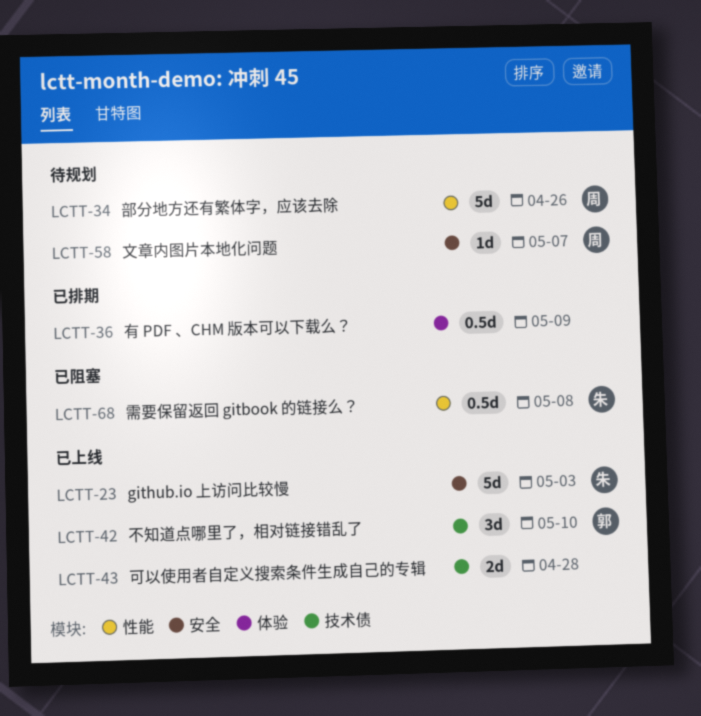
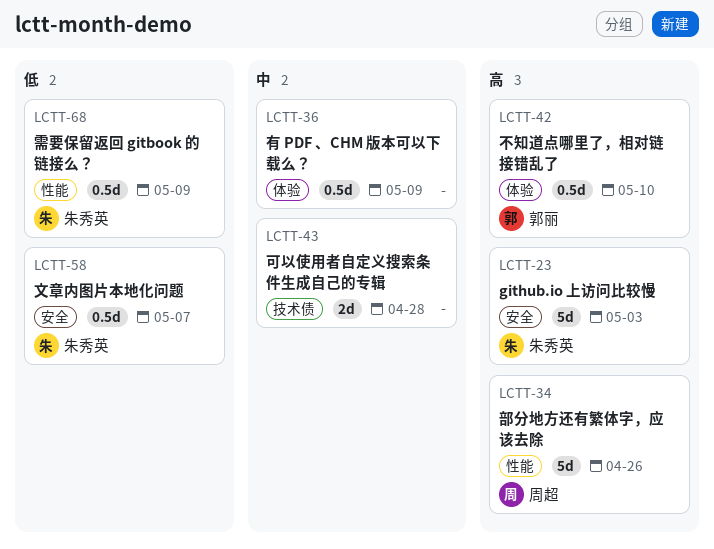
LCTT-42, label: 技术债 -> 体验
LCTT-42, estimate: 3d -> 0.5d
LCTT-58, owner: 周超 -> 朱秀英
LCTT-58, estimate: 1d -> 0.5d
LCTT-68, due: May 8 -> May 9

